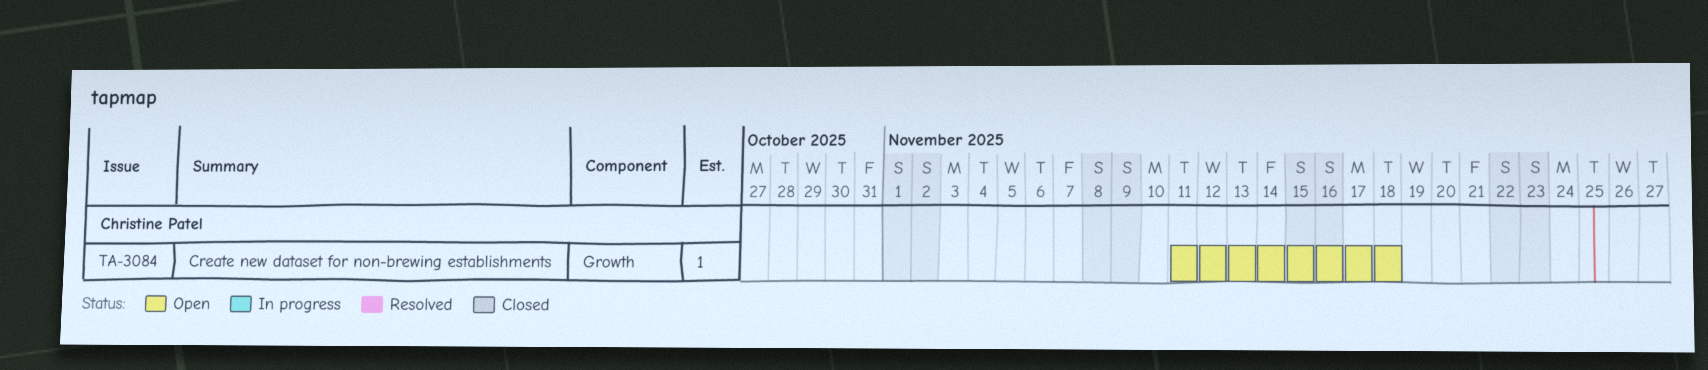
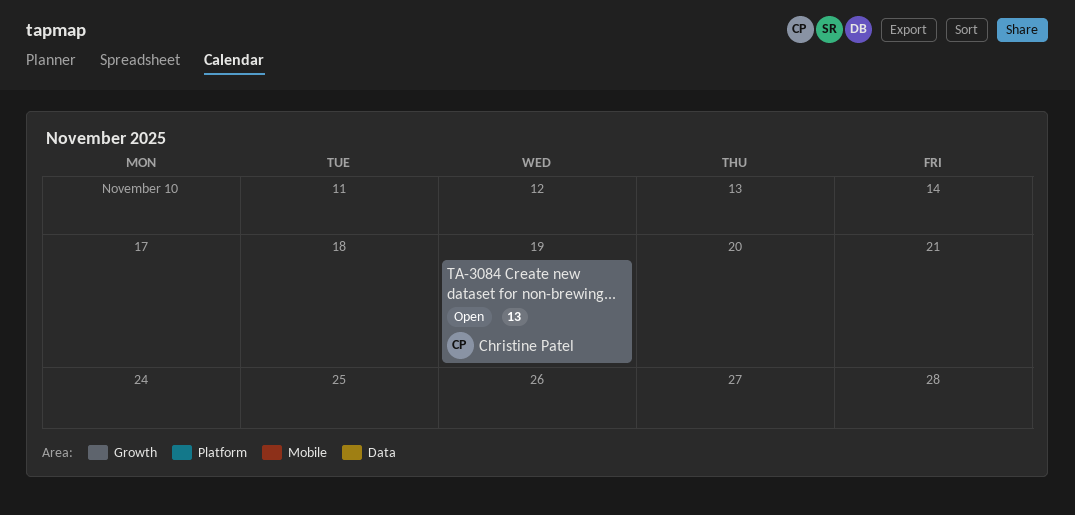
TA-3084, estimate: 1 -> 13
TA-3084, due: Nov 18 -> Nov 19

